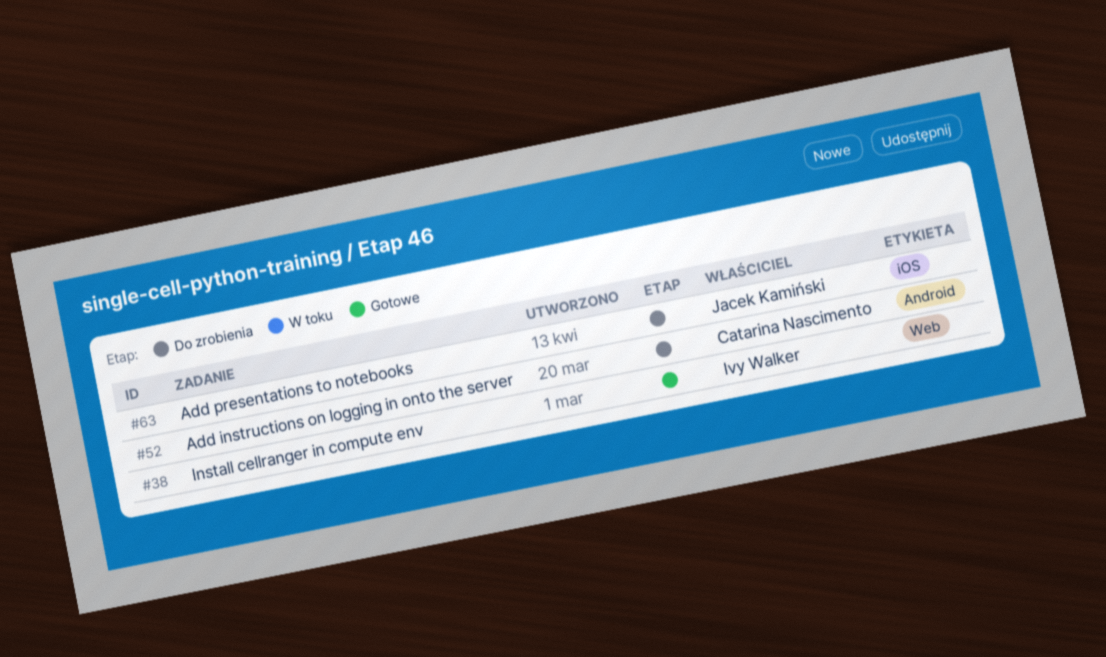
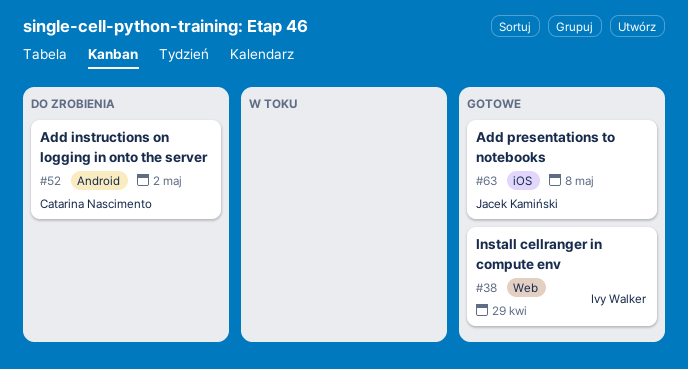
#63, status: Do zrobienia -> Gotowe

